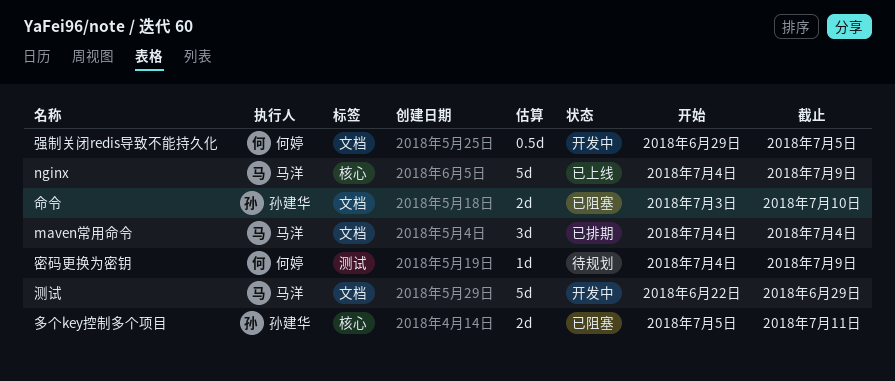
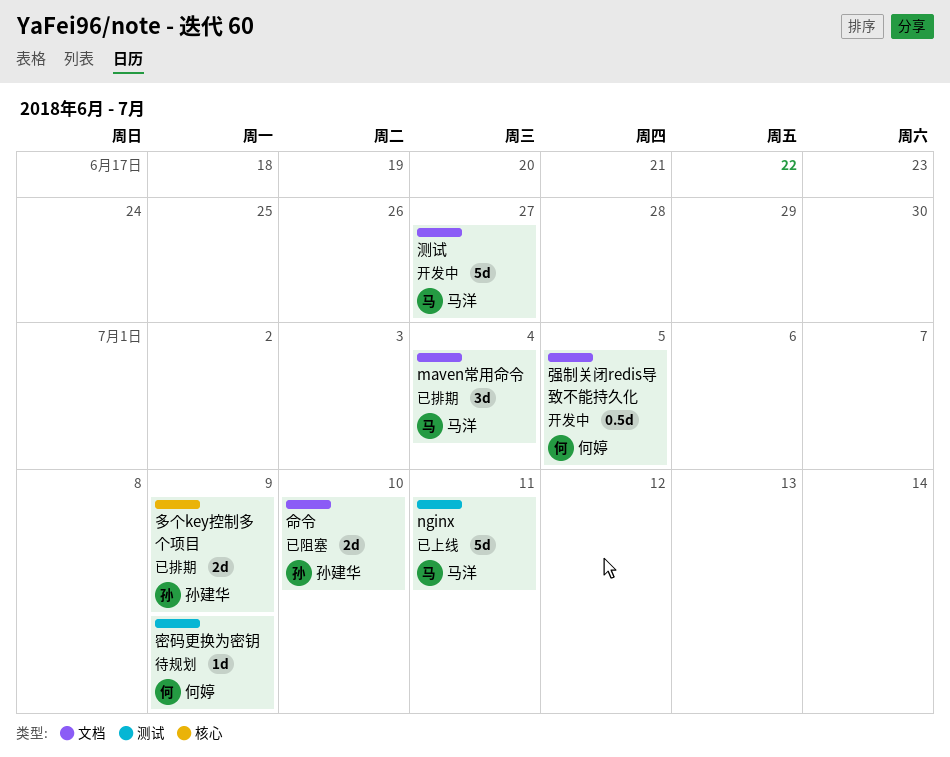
nginx, label: 核心 -> 测试
nginx, due: Jul 9 -> Jul 11
多个key控制多个项目, status: 已阻塞 -> 已排期
多个key控制多个项目, due: Jul 11 -> Jul 9
测试, due: Jun 29 -> Jun 27

